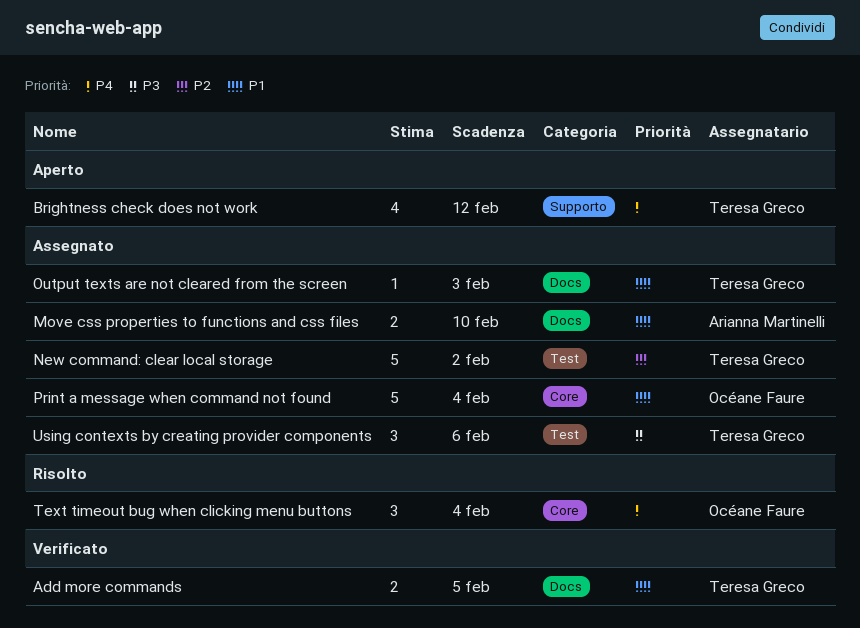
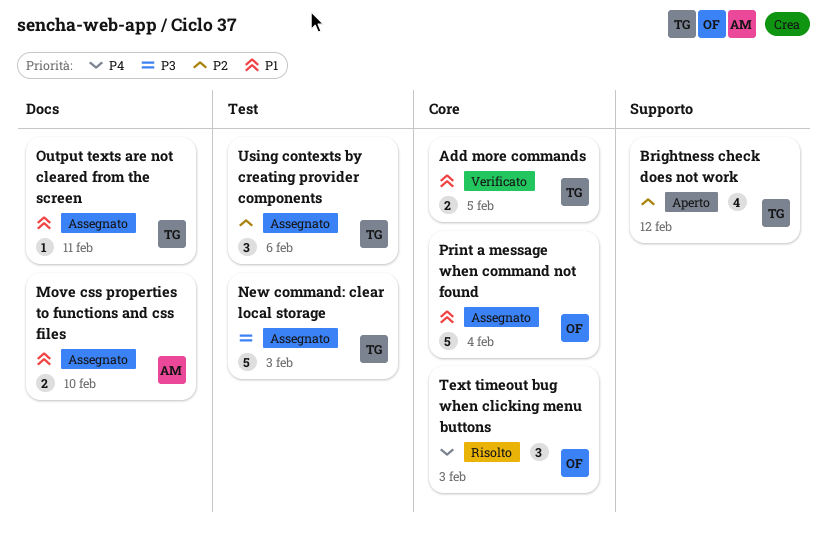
Add more commands, label: Docs -> Core
Brightness check does not work, priority: P4 -> P2
New command: clear local storage, priority: P2 -> P3
New command: clear local storage, due: Feb 2 -> Feb 3
Output texts are not cleared from the screen, due: Feb 3 -> Feb 11
Text timeout bug when clicking menu buttons, due: Feb 4 -> Feb 3
Using contexts by creating provider components, priority: P3 -> P2

